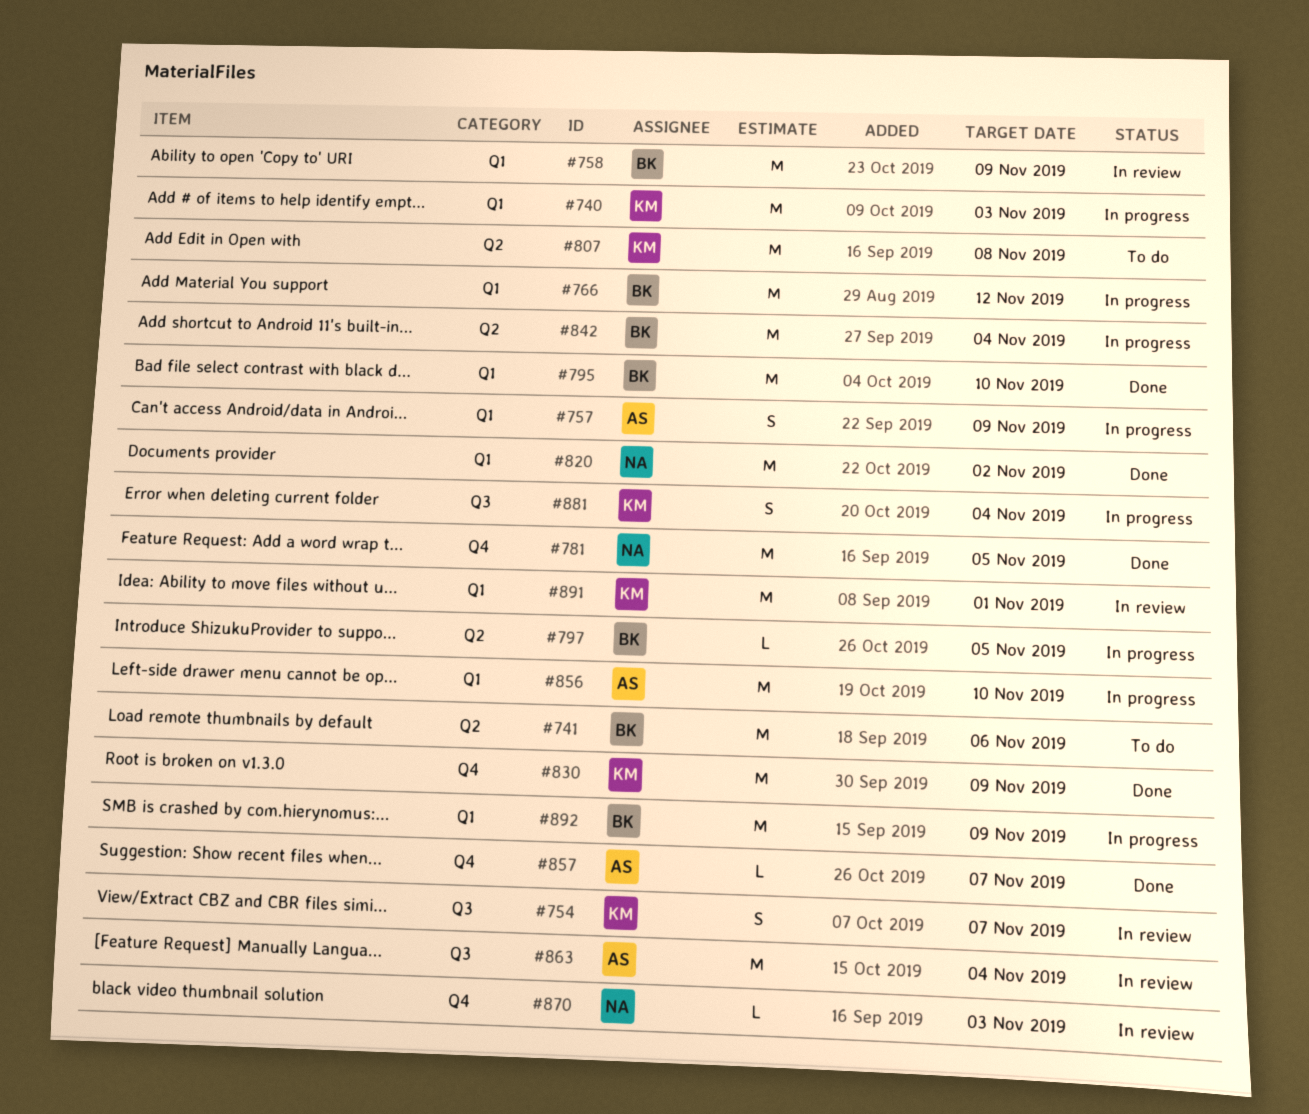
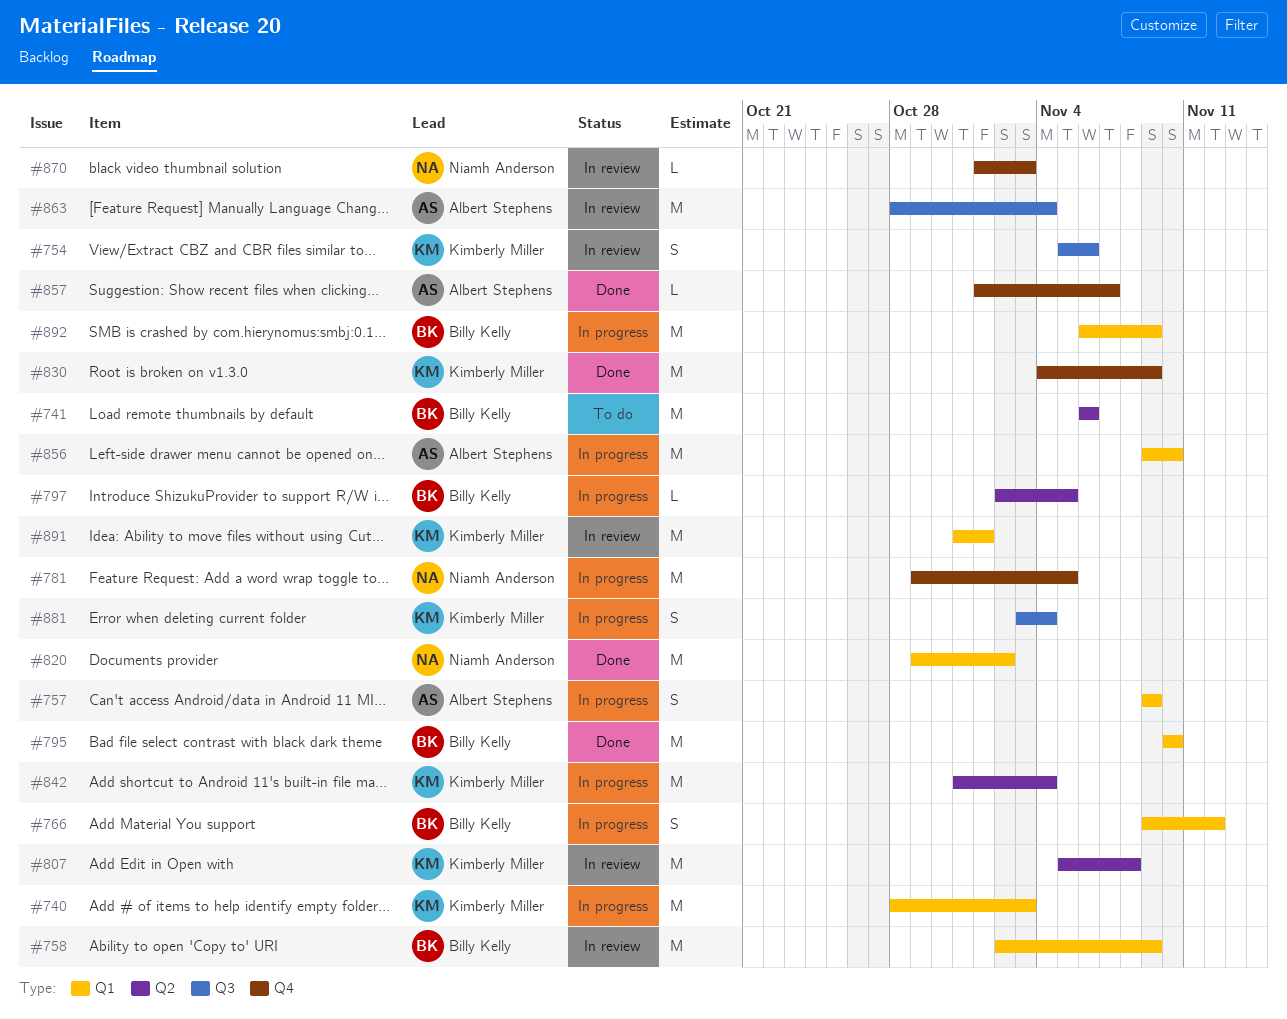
#754, due: Nov 7 -> Nov 6
#766, estimate: M -> S
#781, status: Done -> In progress
#807, status: To do -> In review
#842, owner: Billy Kelly -> Kimberly Miller

